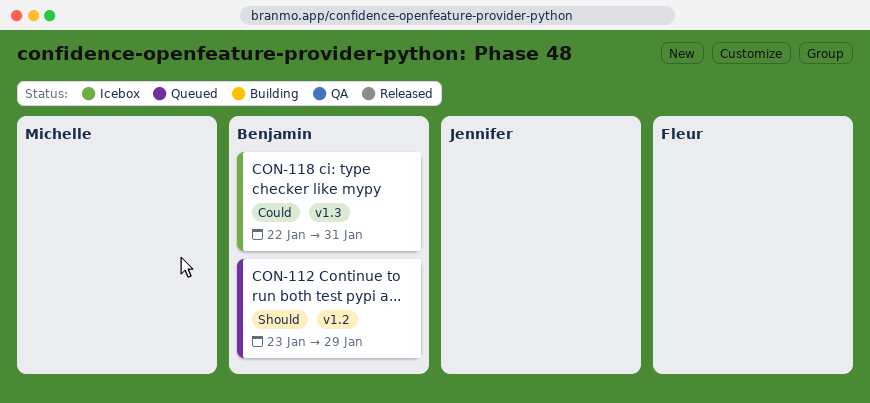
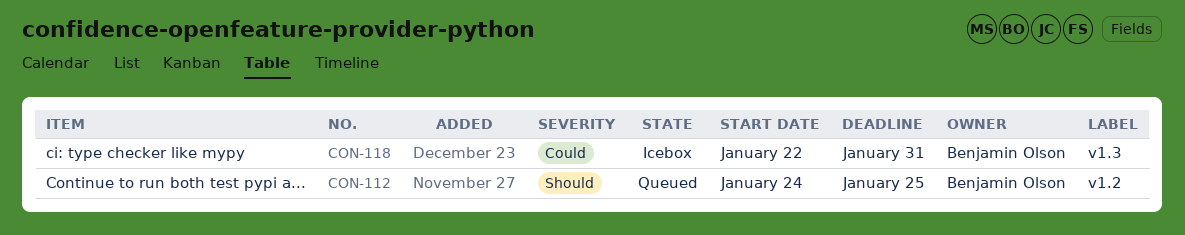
CON-112, start: Jan 23 -> Jan 24
CON-112, due: Jan 29 -> Jan 25

